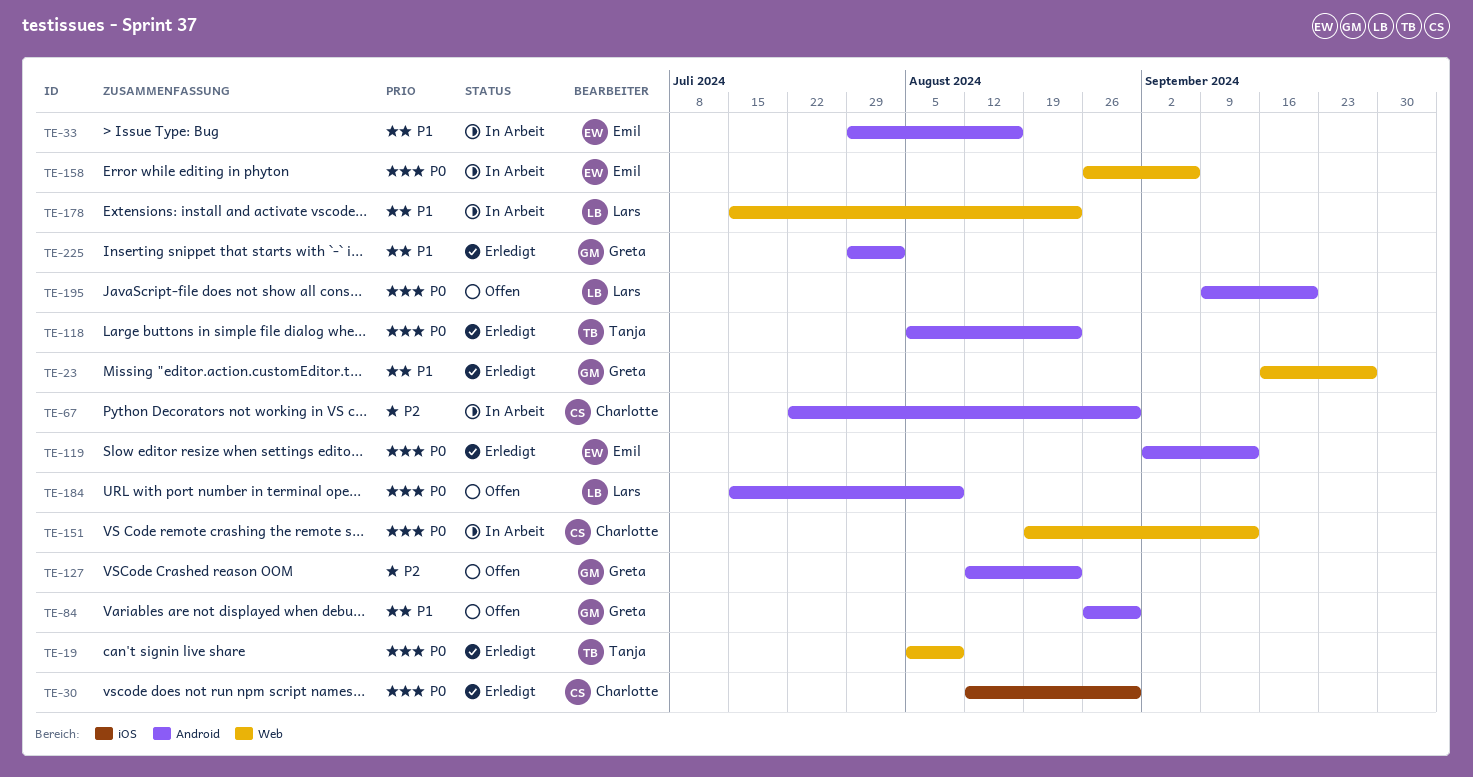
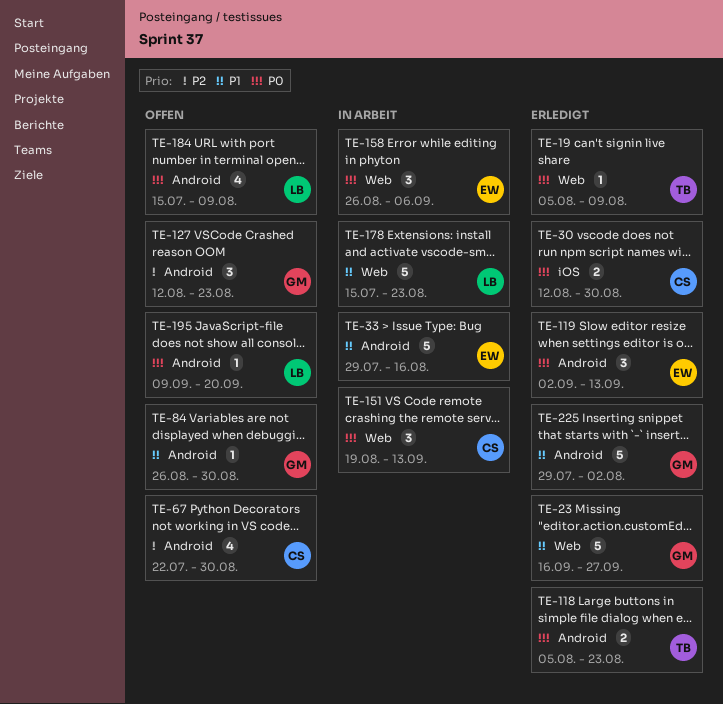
TE-67, status: In Arbeit -> Offen

